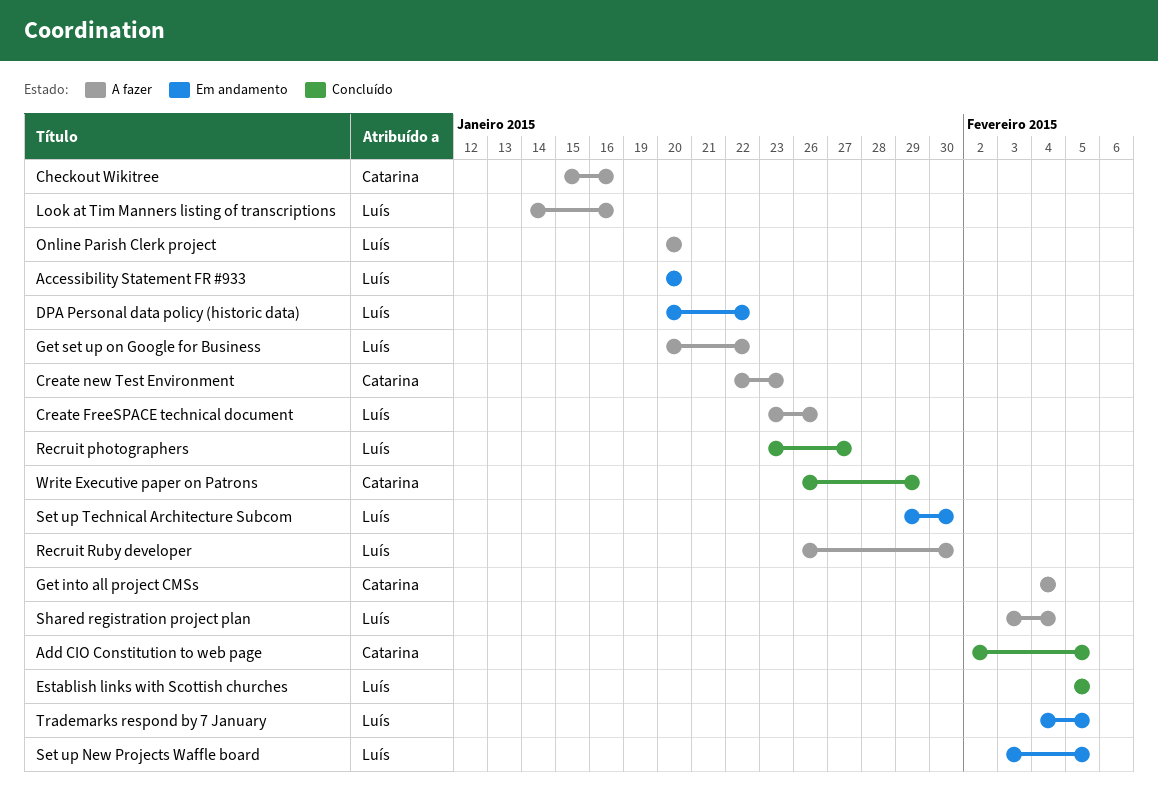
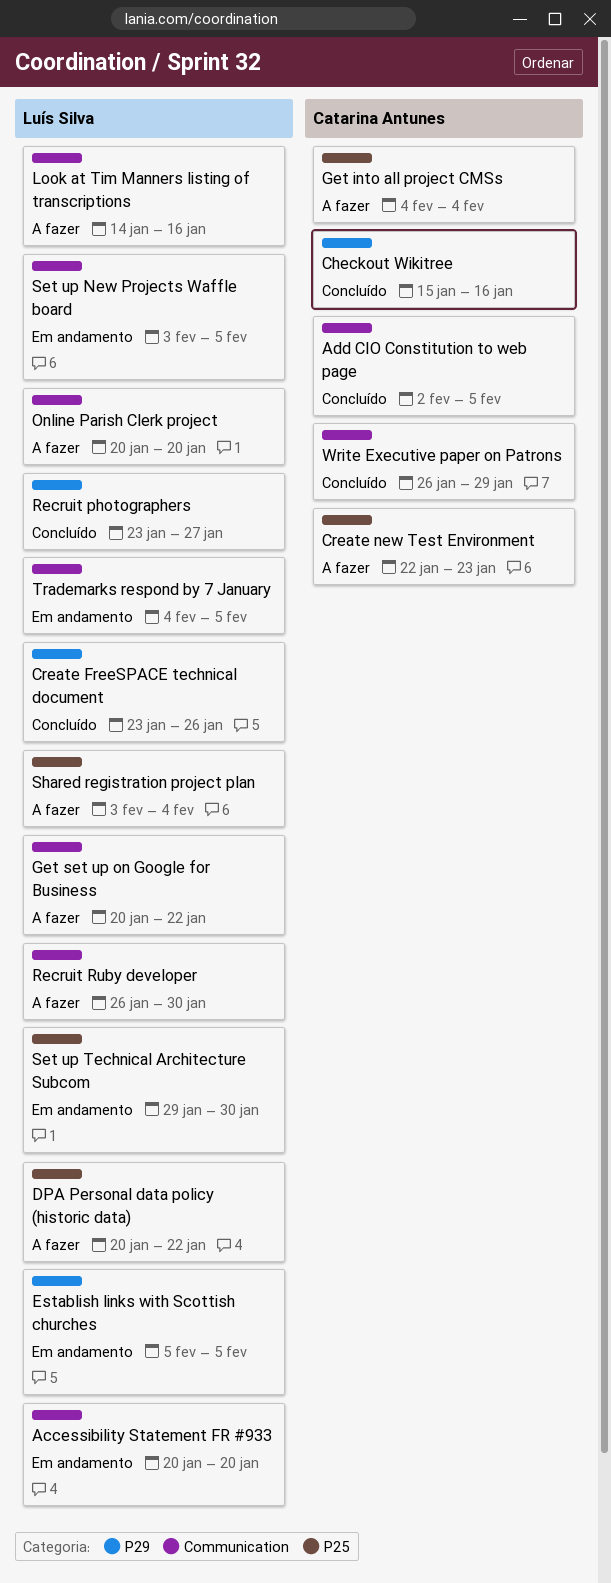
Checkout Wikitree, status: A fazer -> Concluído
Create FreeSPACE technical document, status: A fazer -> Concluído
DPA Personal data policy (historic data), status: Em andamento -> A fazer
Establish links with Scottish churches, status: Concluído -> Em andamento

